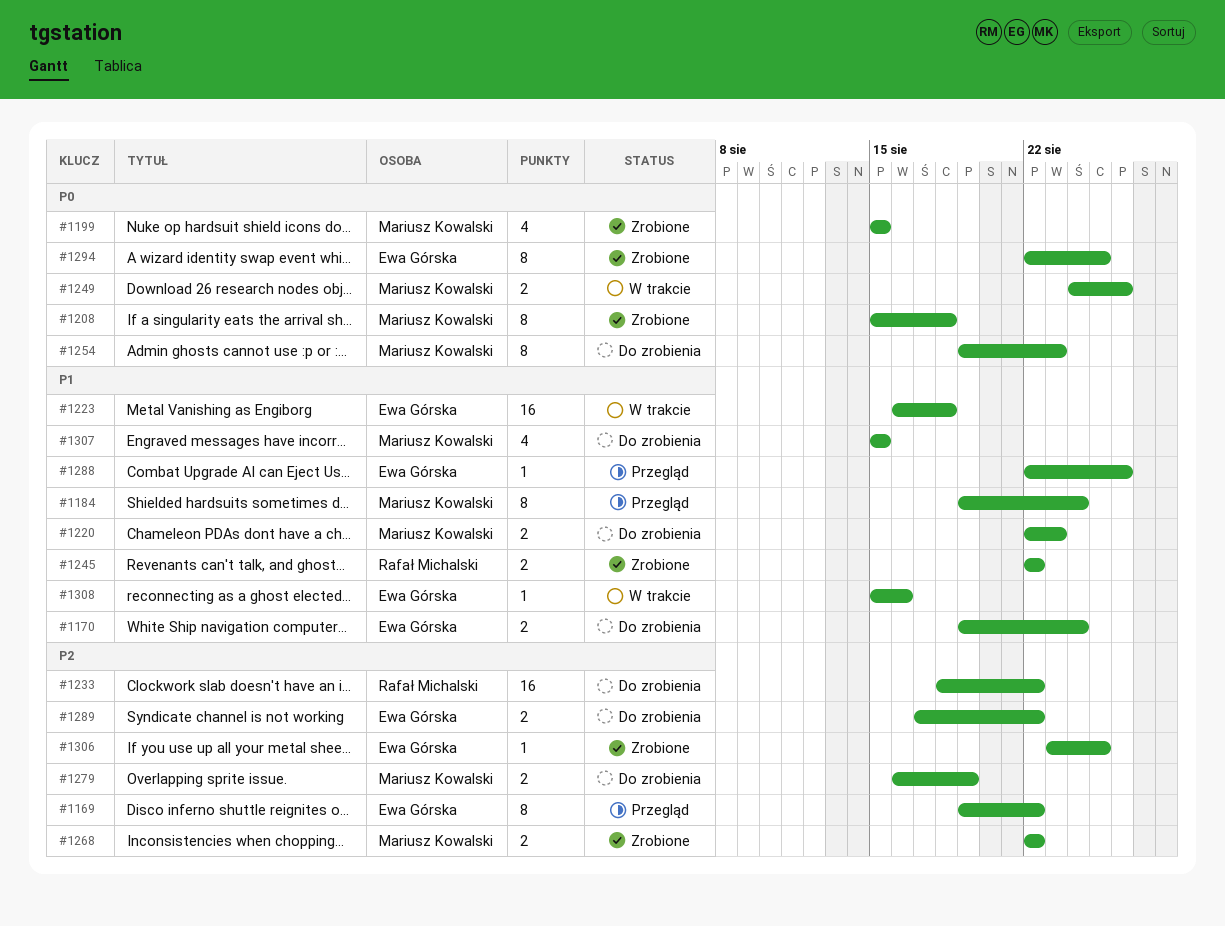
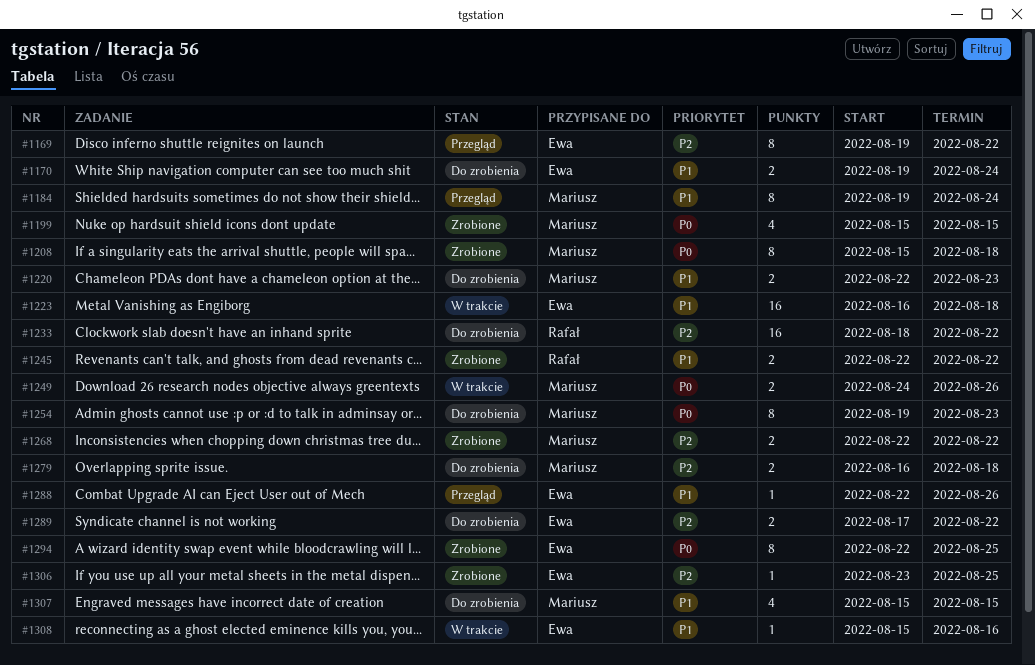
#1279, due: Aug 19 -> Aug 18

